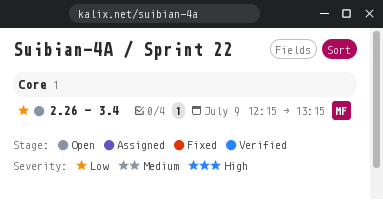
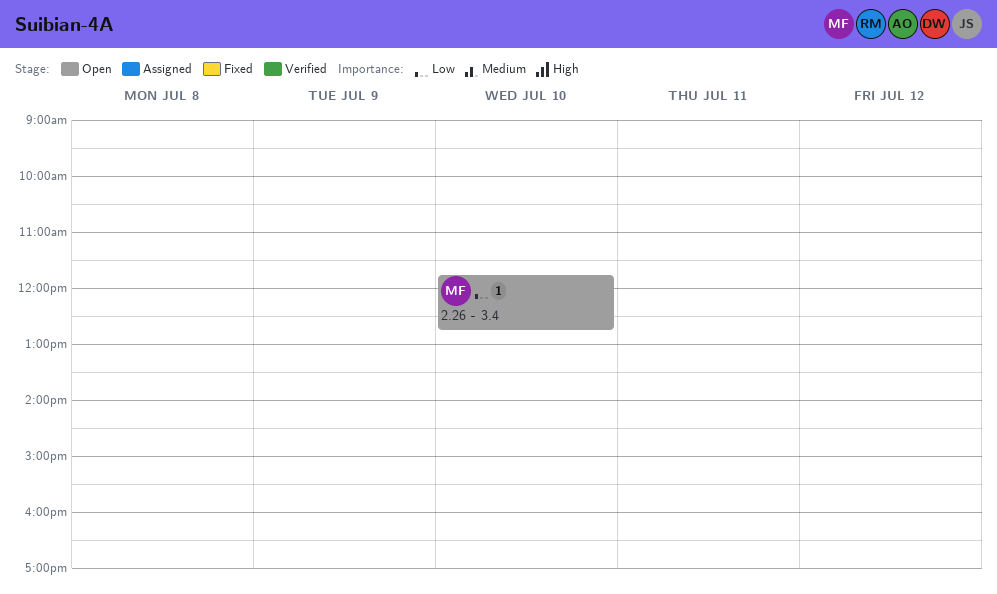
2.26 - 3.4, day: Jul 9 -> Jul 10
2.26 - 3.4, begins: 12:15 -> 11:45
2.26 - 3.4, ends: 13:15 -> 12:45

